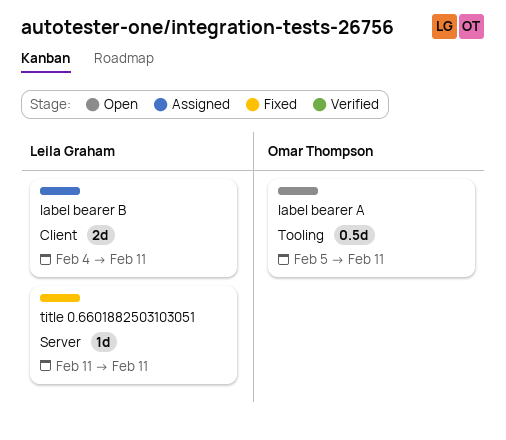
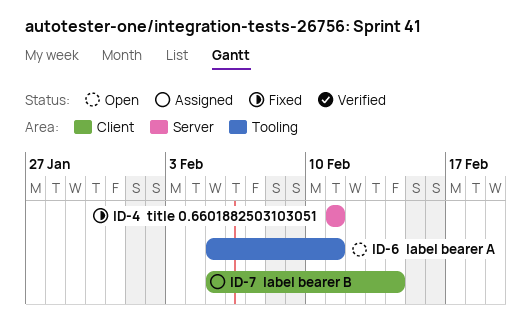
label bearer B, start: Feb 4 -> Feb 5
label bearer B, due: Feb 11 -> Feb 14

